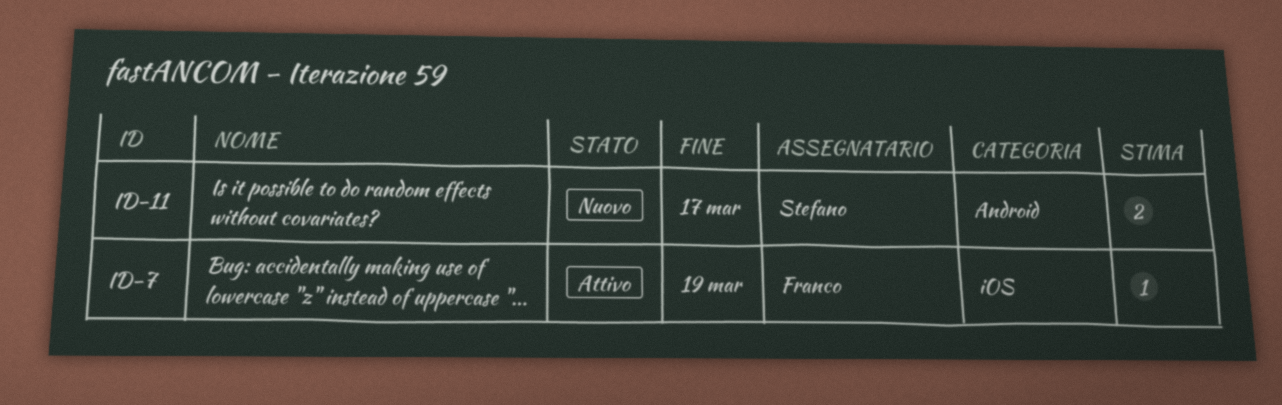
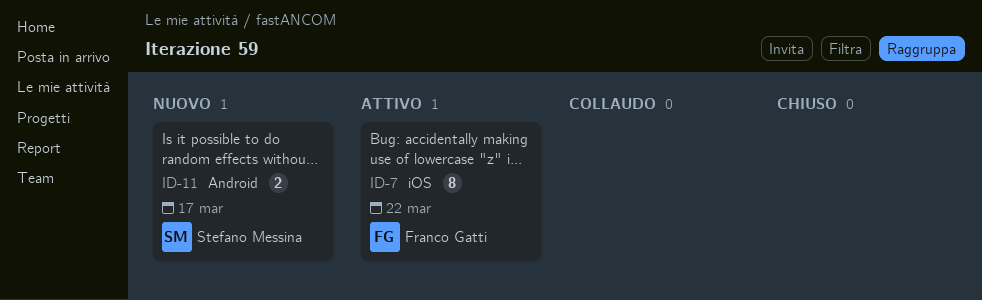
ID-7, estimate: 1 -> 8
ID-7, due: Mar 19 -> Mar 22

